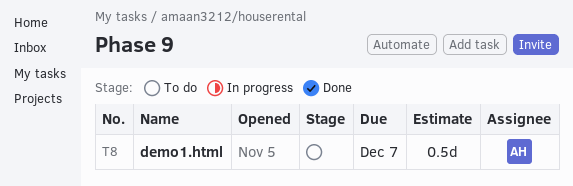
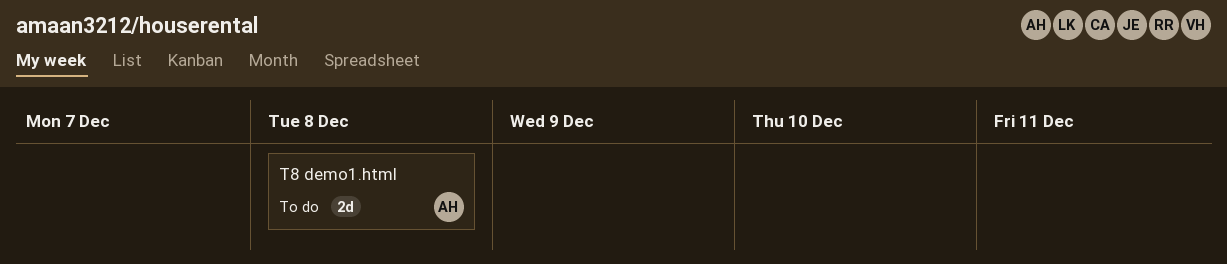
T8, estimate: 0.5d -> 2d
T8, due: Dec 7 -> Dec 8

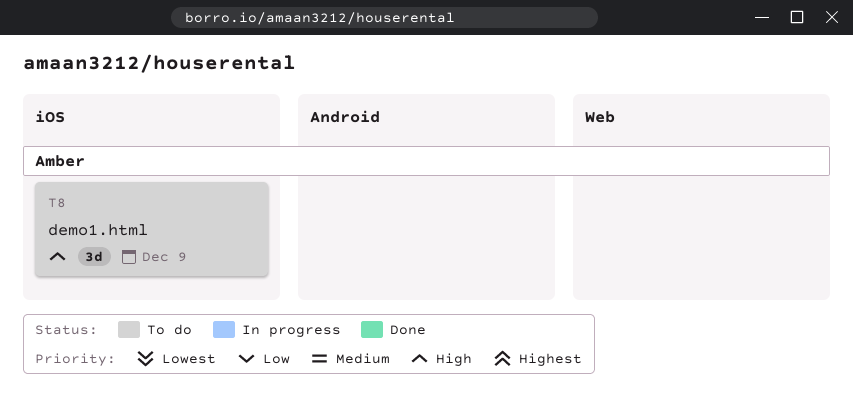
T8, estimate: 2d -> 3d
T8, due: Dec 8 -> Dec 9

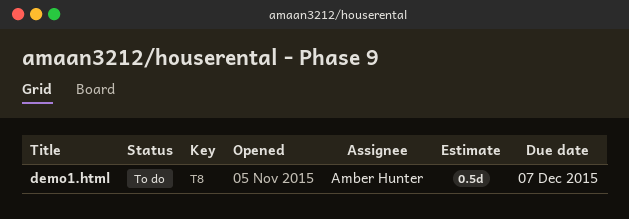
T8, estimate: 3d -> 0.5d
T8, due: Dec 9 -> Dec 7

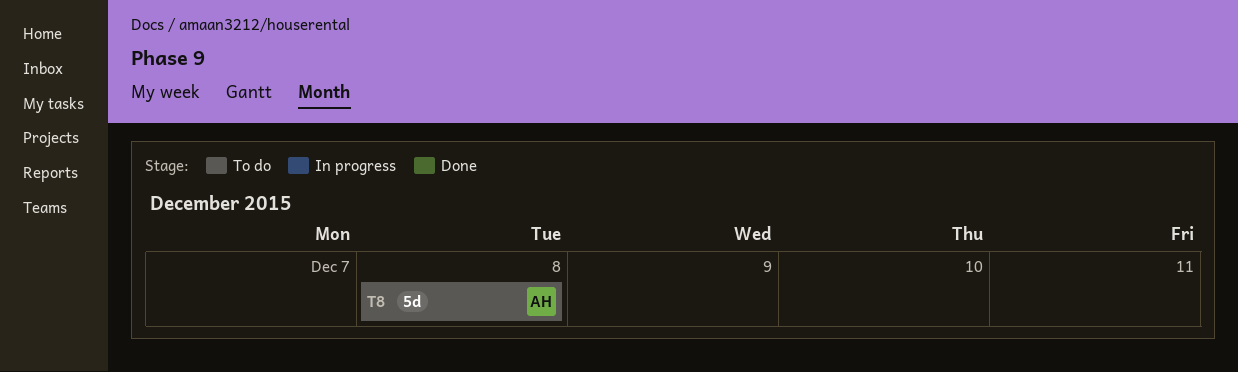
T8, estimate: 0.5d -> 5d
T8, due: Dec 7 -> Dec 8

